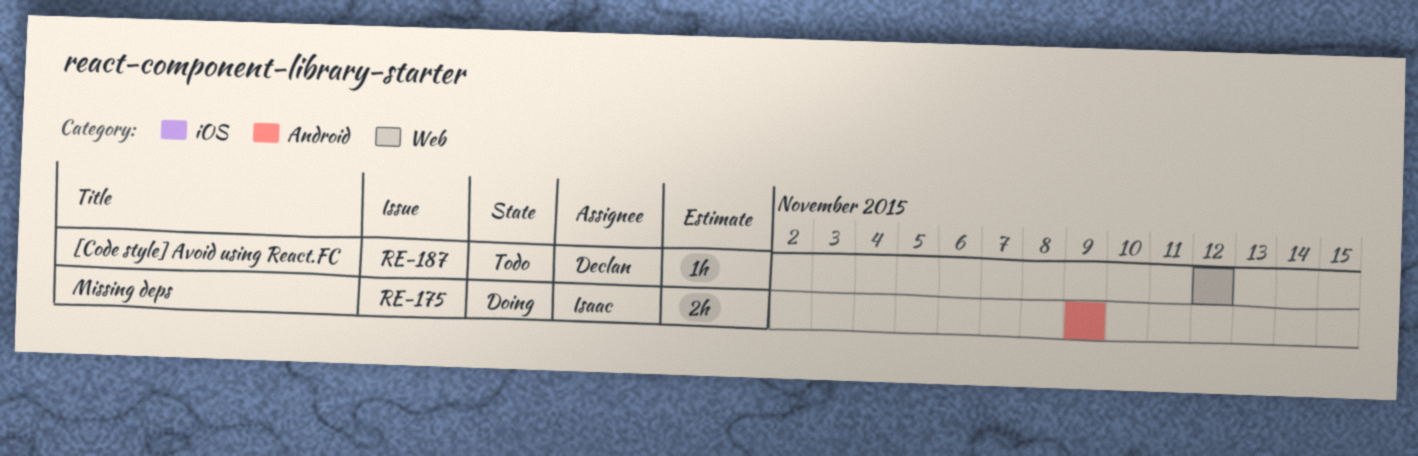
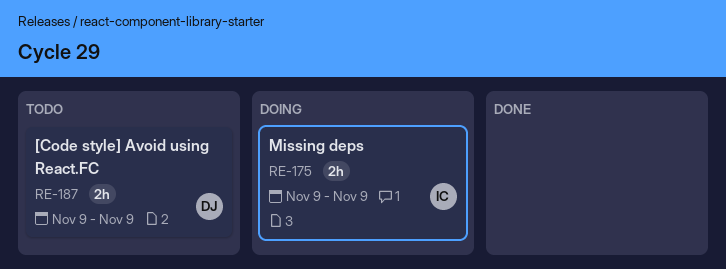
RE-187, estimate: 1h -> 2h
RE-187, start: Nov 12 -> Nov 9
RE-187, due: Nov 12 -> Nov 9

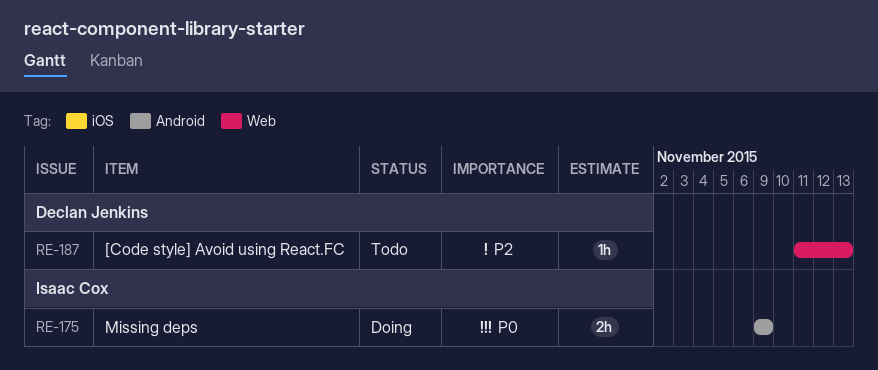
RE-187, estimate: 2h -> 1h
RE-187, start: Nov 9 -> Nov 11
RE-187, due: Nov 9 -> Nov 13

